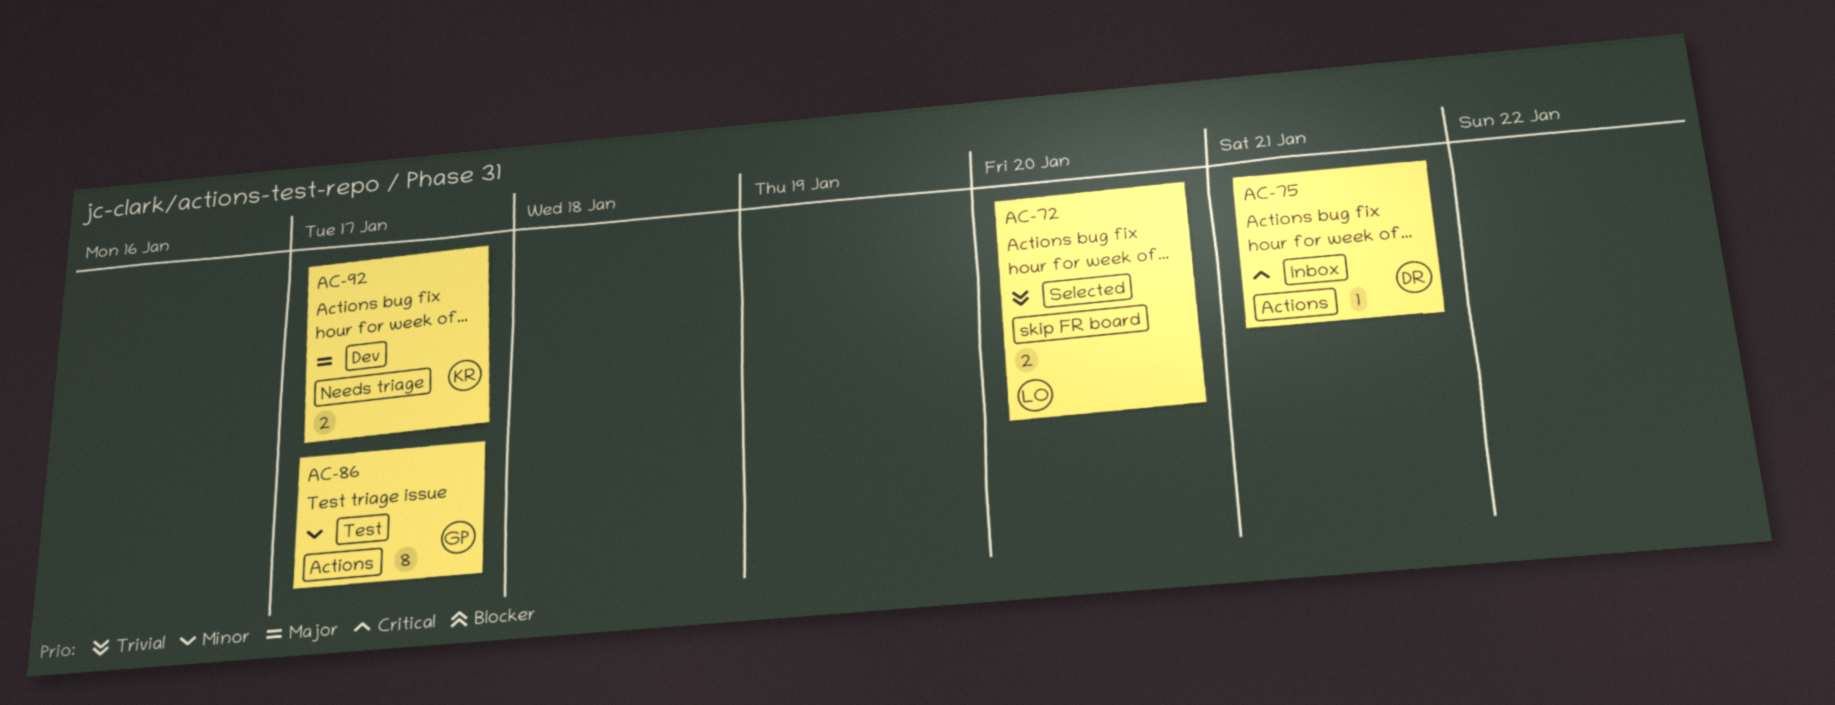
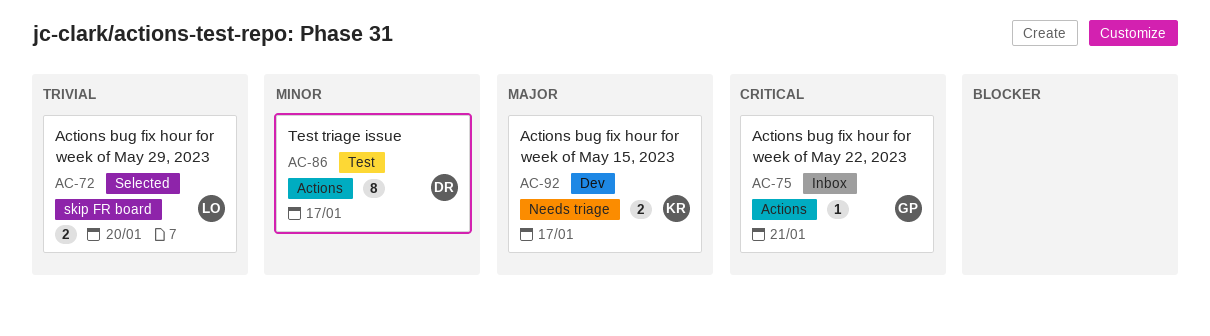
AC-75, owner: DR -> GP
AC-86, owner: GP -> DR

